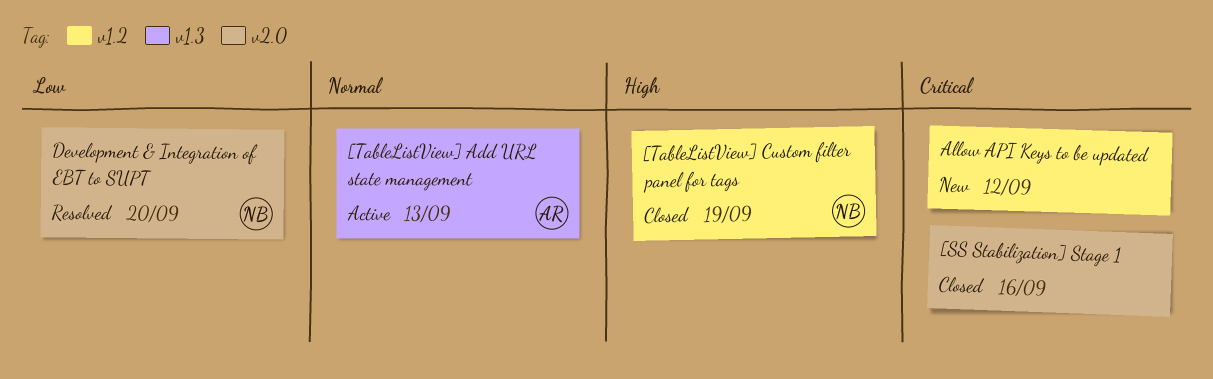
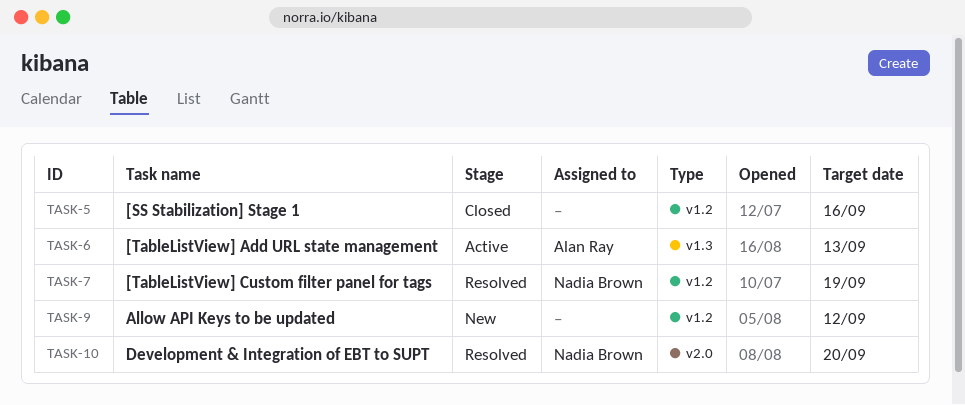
[SS Stabilization] Stage 1, label: v2.0 -> v1.2
[TableListView] Custom filter panel for tags, status: Closed -> Resolved

